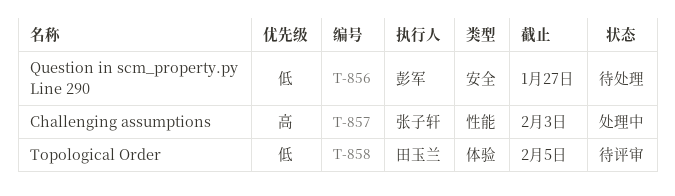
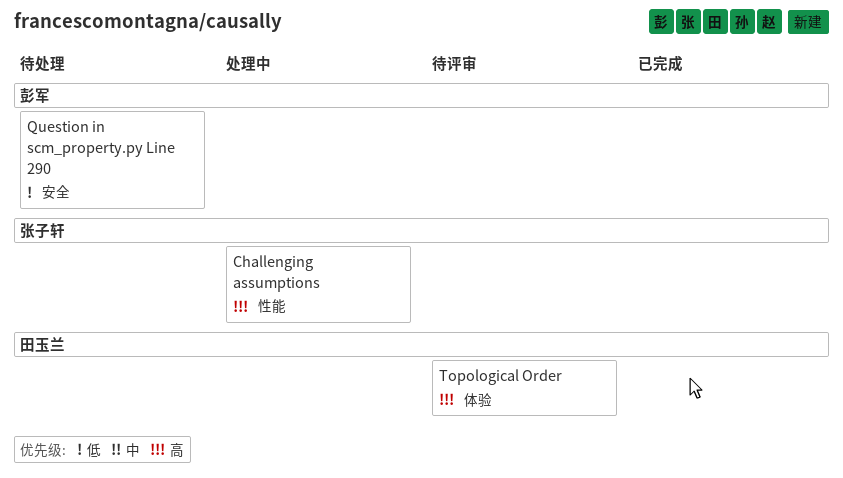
Topological Order, priority: 低 -> 高

